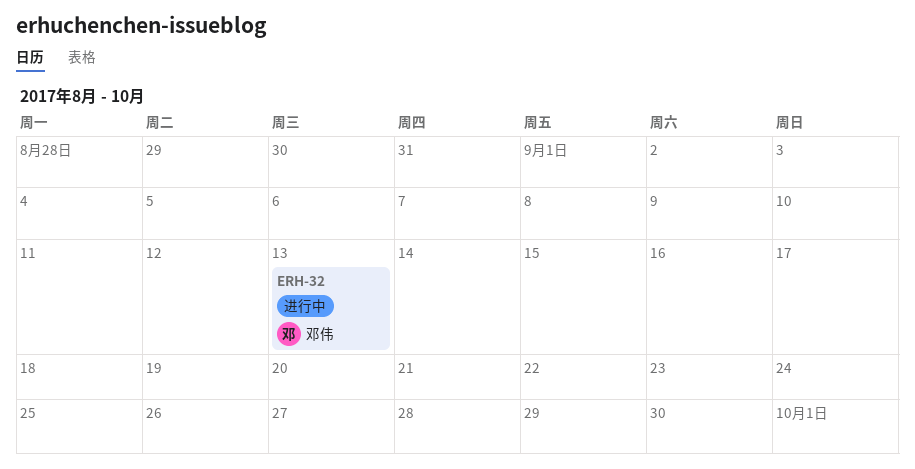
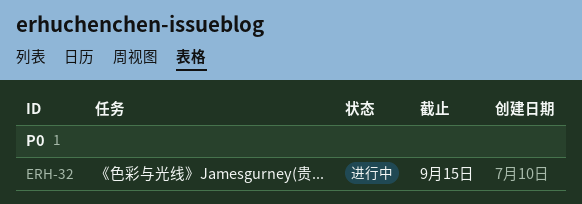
ERH-32, due: Sep 13 -> Sep 15

